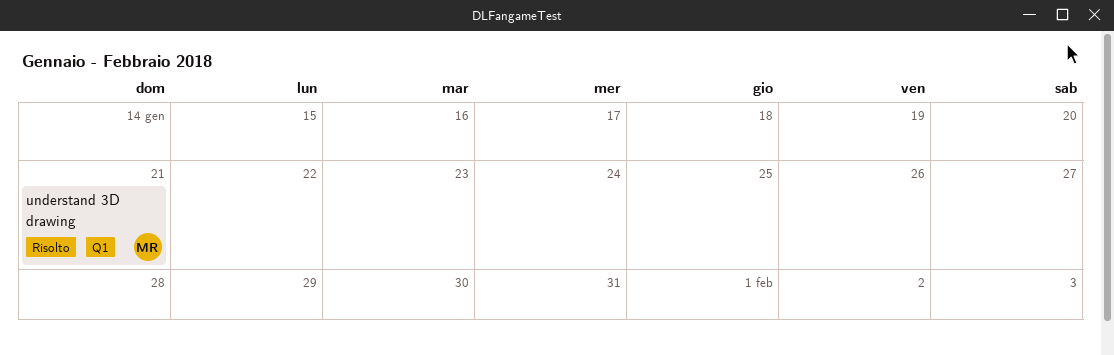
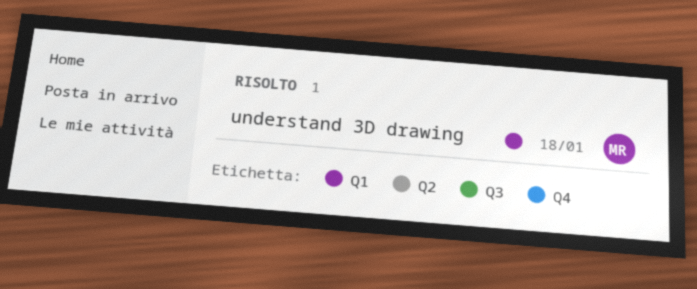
understand 3D drawing, due: Jan 21 -> Jan 18

